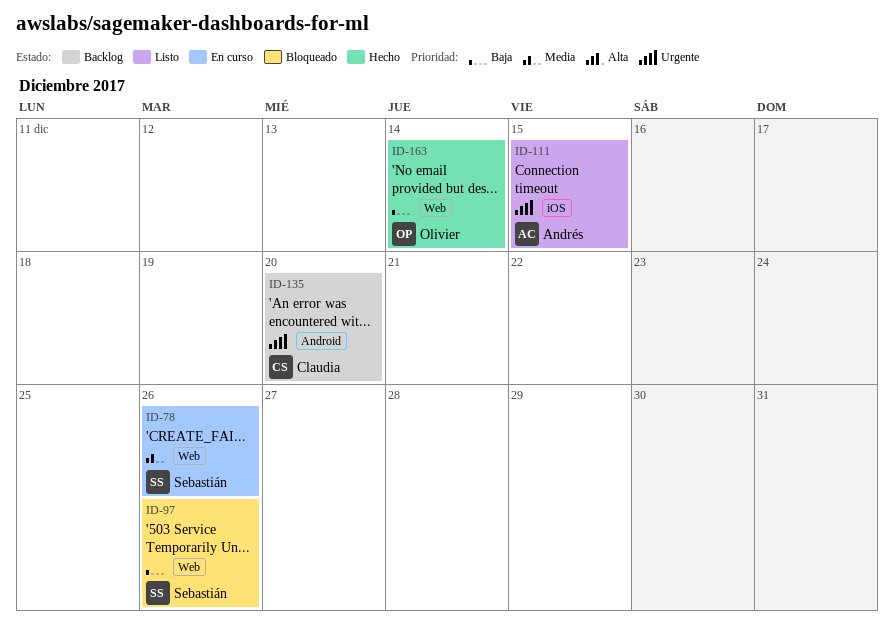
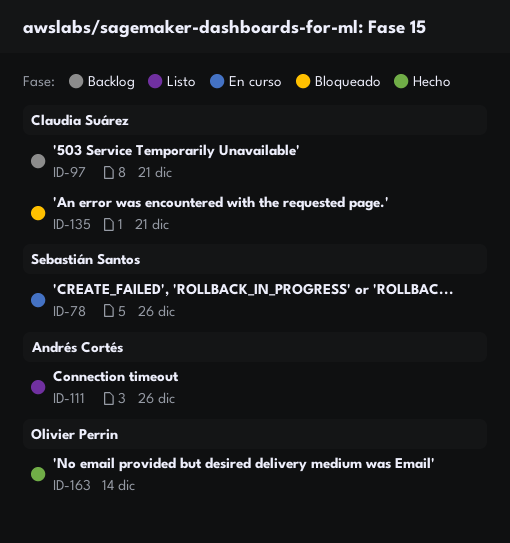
ID-97, status: Bloqueado -> Backlog
ID-97, owner: Sebastián Santos -> Claudia Suárez
ID-97, due: Dec 26 -> Dec 21
ID-111, due: Dec 15 -> Dec 26
ID-135, status: Backlog -> Bloqueado
ID-135, due: Dec 20 -> Dec 21

